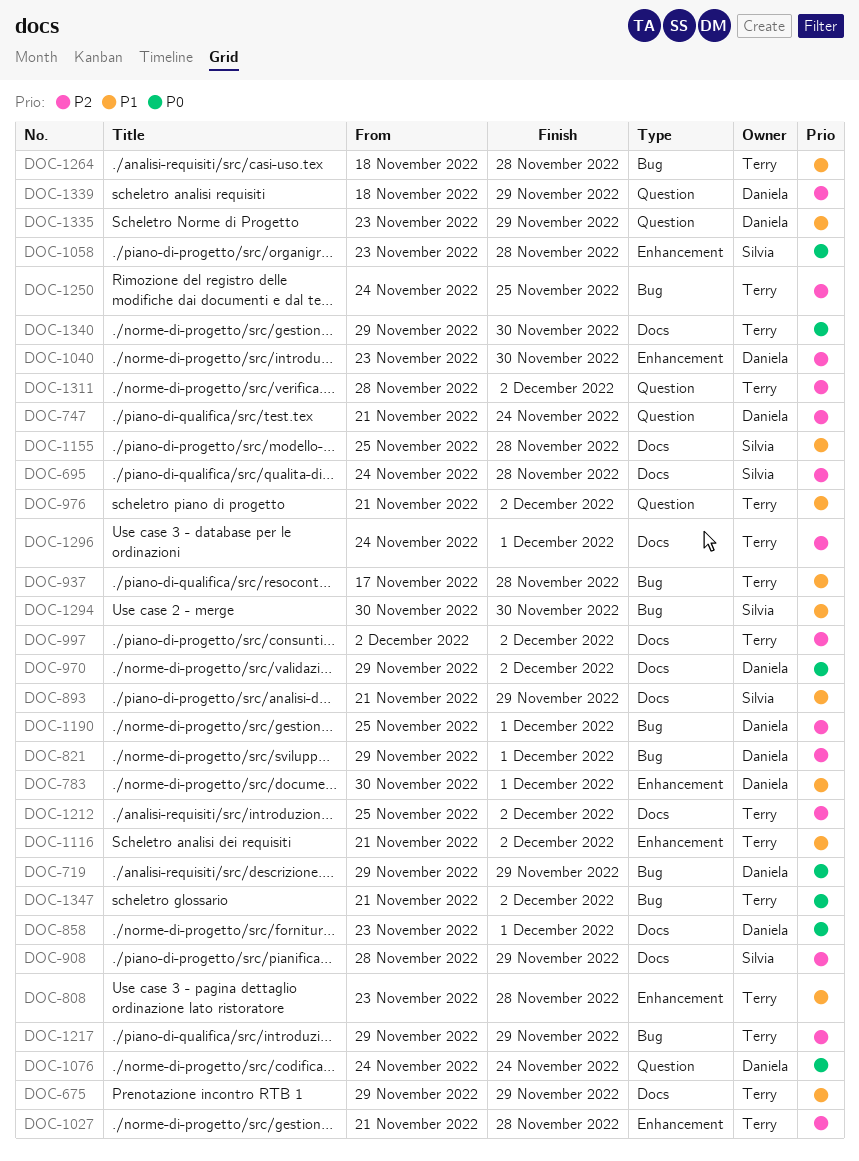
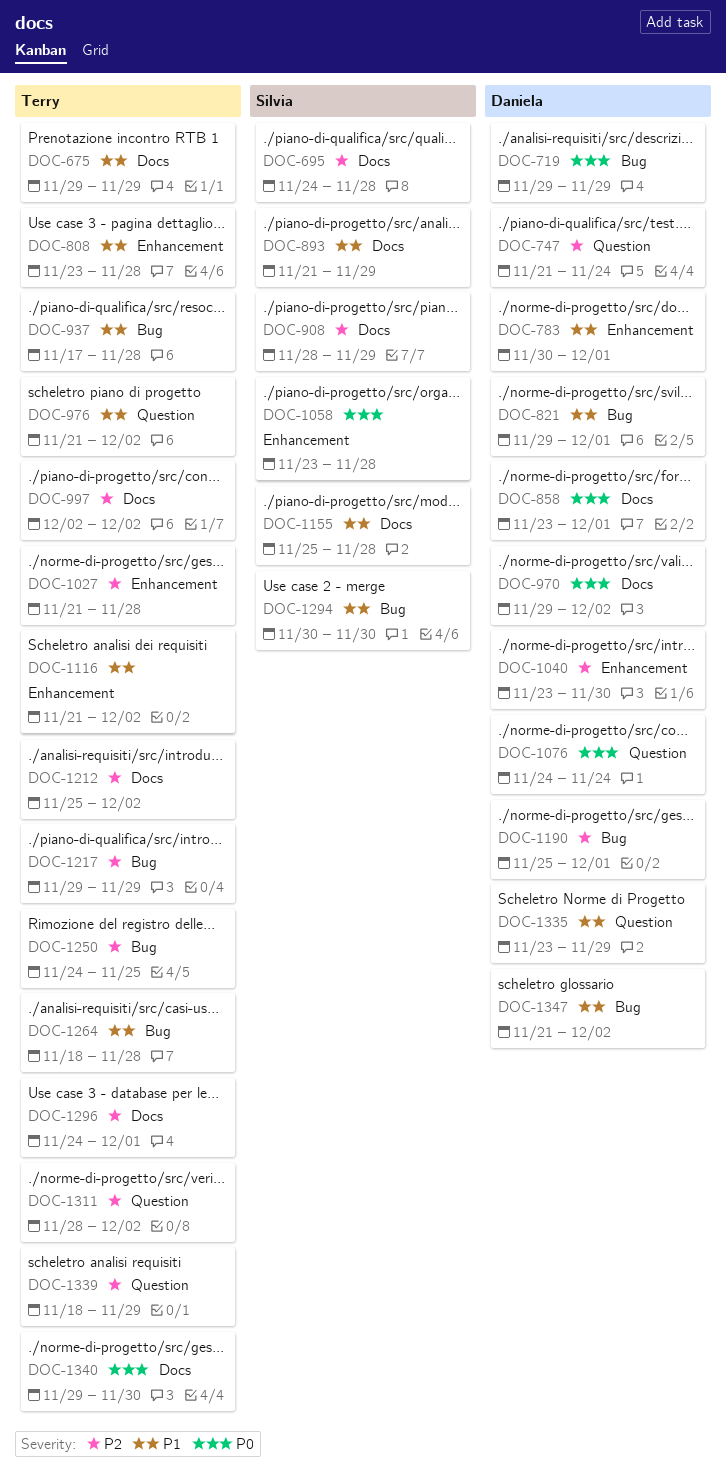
DOC-821, priority: P2 -> P1
DOC-1339, owner: Daniela -> Terry
DOC-1347, owner: Terry -> Daniela
DOC-1347, priority: P0 -> P1

